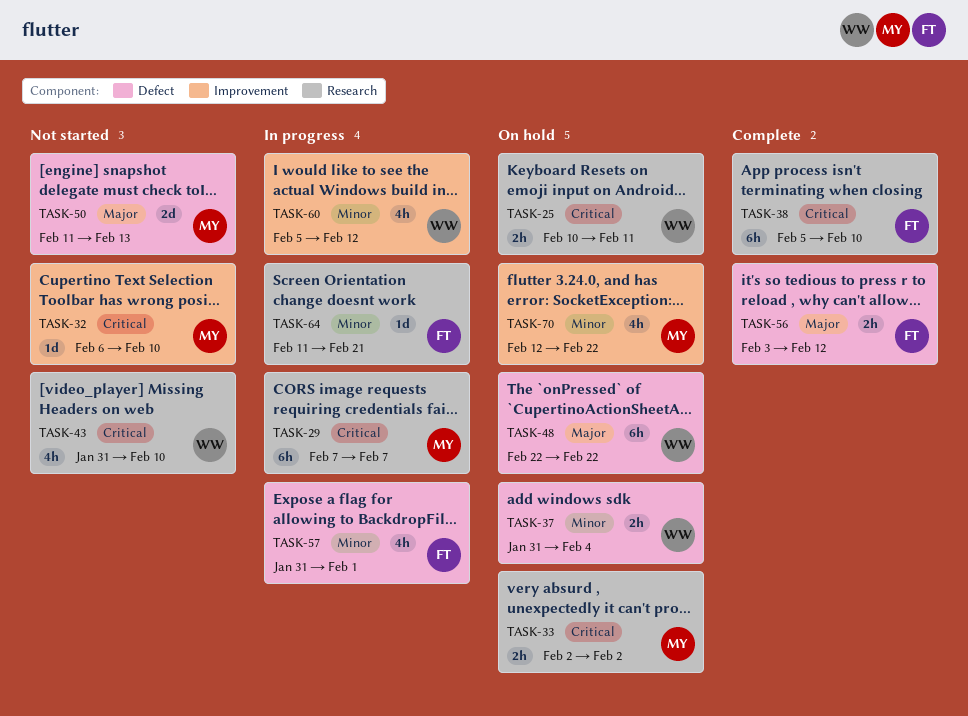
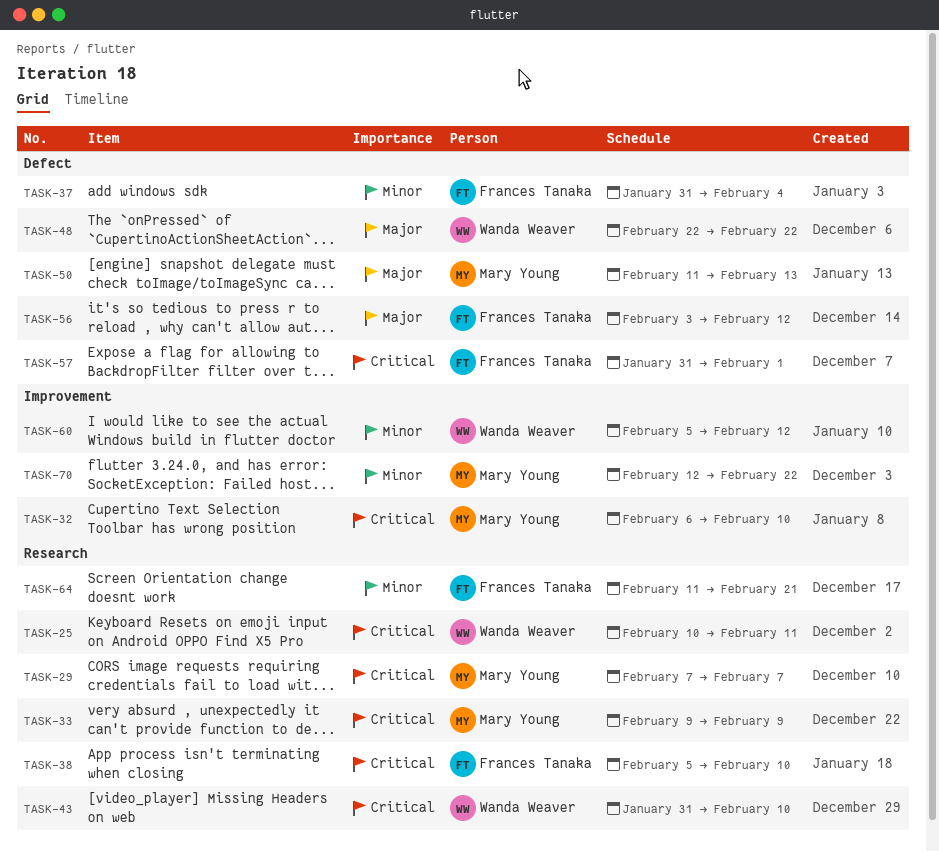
TASK-33, start: Feb 2 -> Feb 9
TASK-33, due: Feb 2 -> Feb 9
TASK-37, owner: Wanda Weaver -> Frances Tanaka
TASK-57, priority: Minor -> Critical

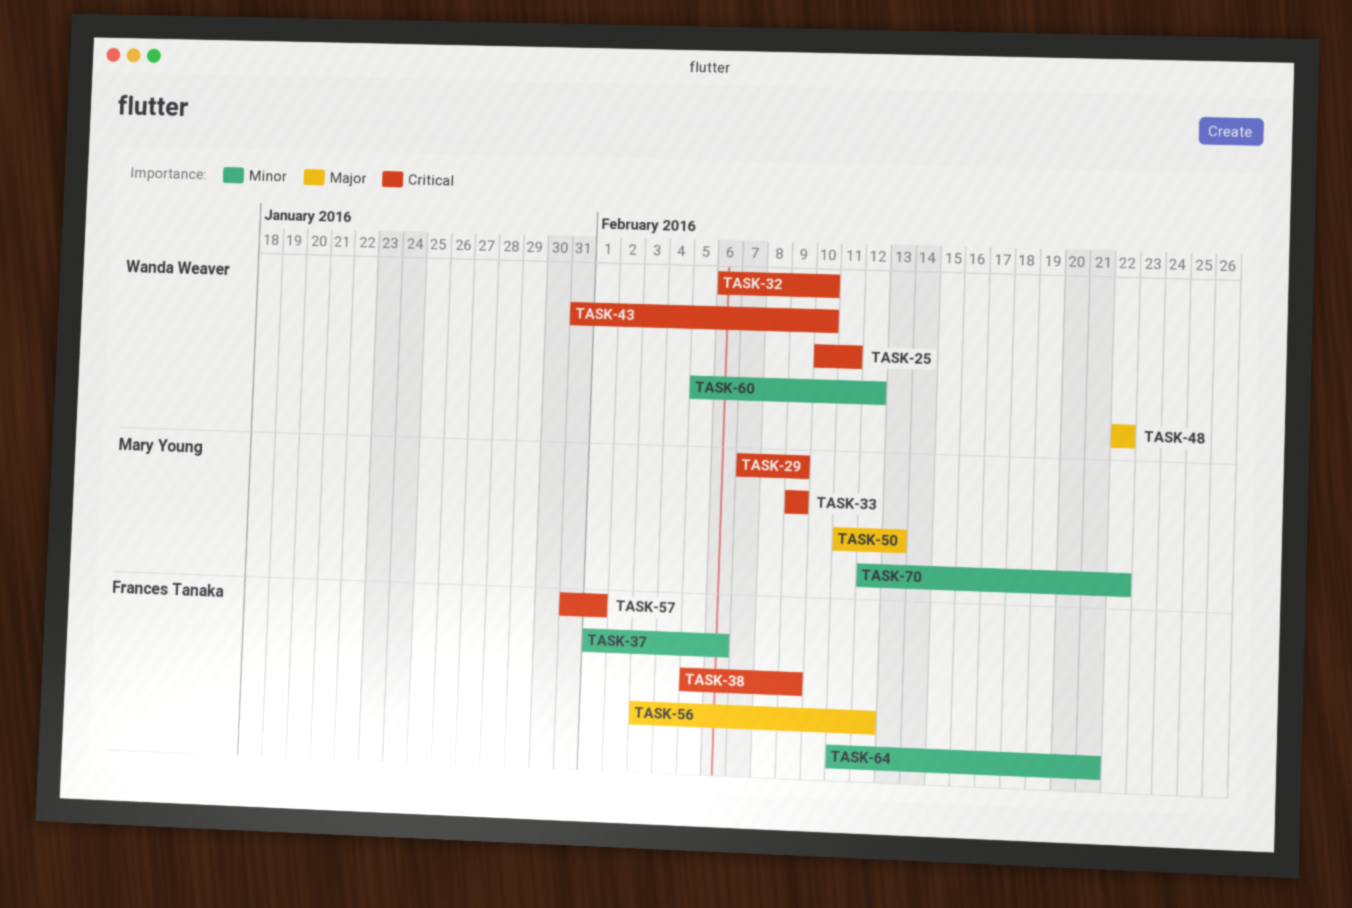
TASK-29, due: Feb 7 -> Feb 9
TASK-32, owner: Mary Young -> Wanda Weaver
TASK-37, start: Jan 31 -> Feb 1
TASK-37, due: Feb 4 -> Feb 6
TASK-38, due: Feb 10 -> Feb 9

